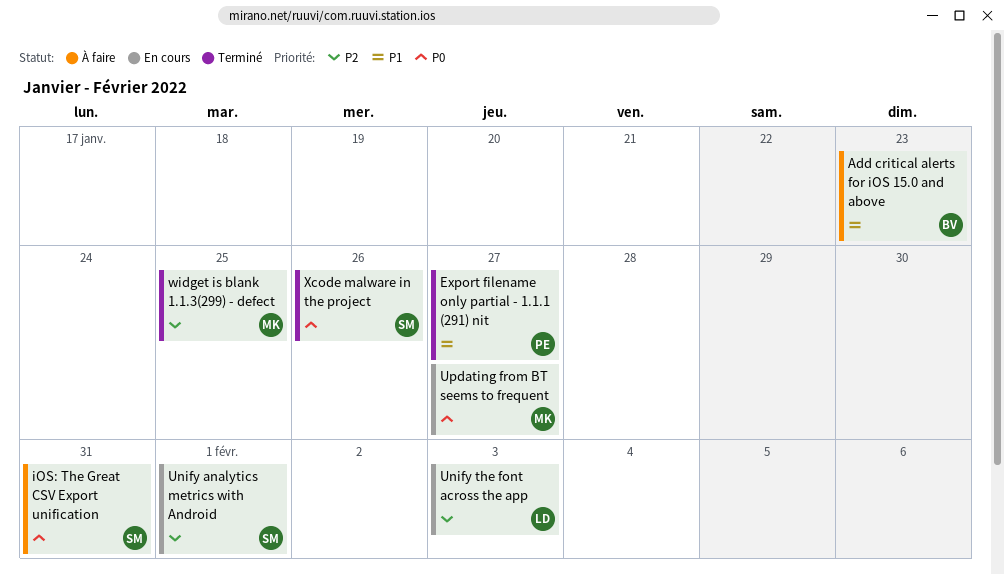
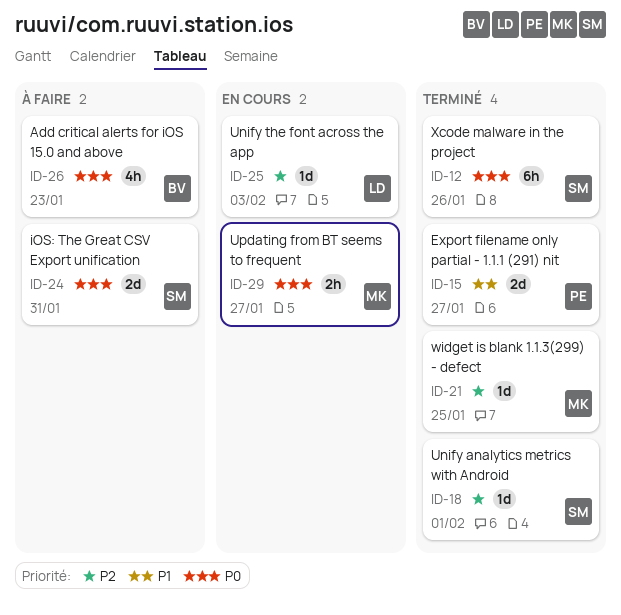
Add critical alerts for iOS 15.0 and above, priority: P1 -> P0
Unify analytics metrics with Android, status: En cours -> Terminé

